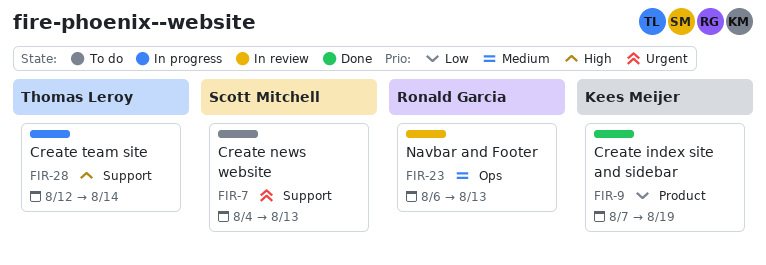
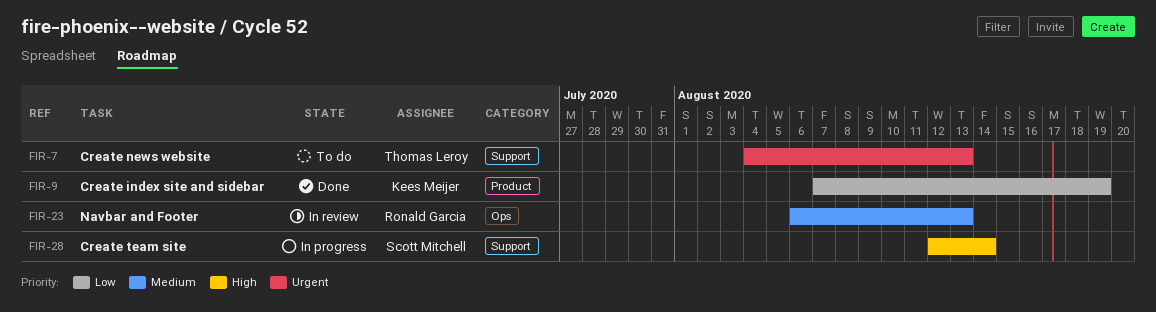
FIR-7, owner: Scott Mitchell -> Thomas Leroy
FIR-28, owner: Thomas Leroy -> Scott Mitchell

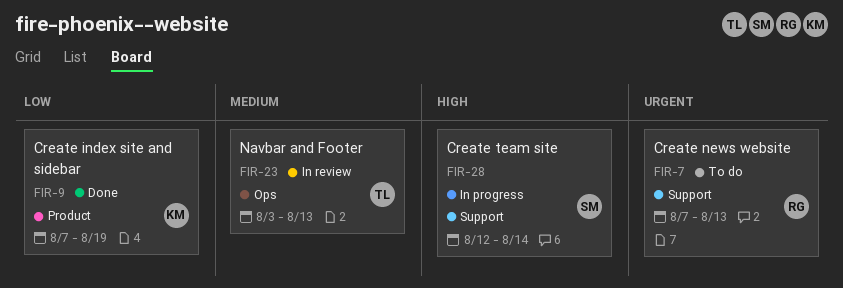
FIR-7, owner: Thomas Leroy -> Ronald Garcia
FIR-7, start: Aug 4 -> Aug 7
FIR-23, owner: Ronald Garcia -> Thomas Leroy
FIR-23, start: Aug 6 -> Aug 3

